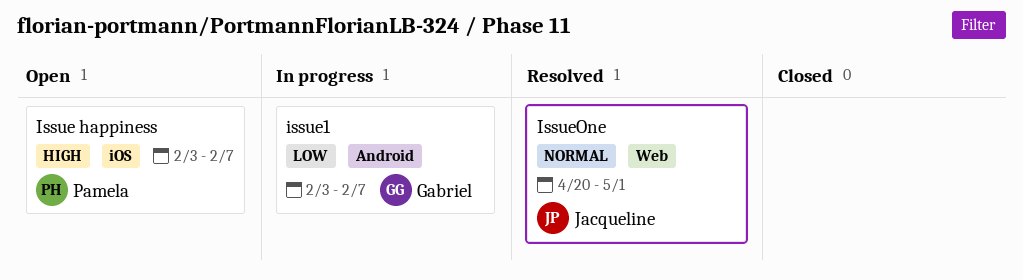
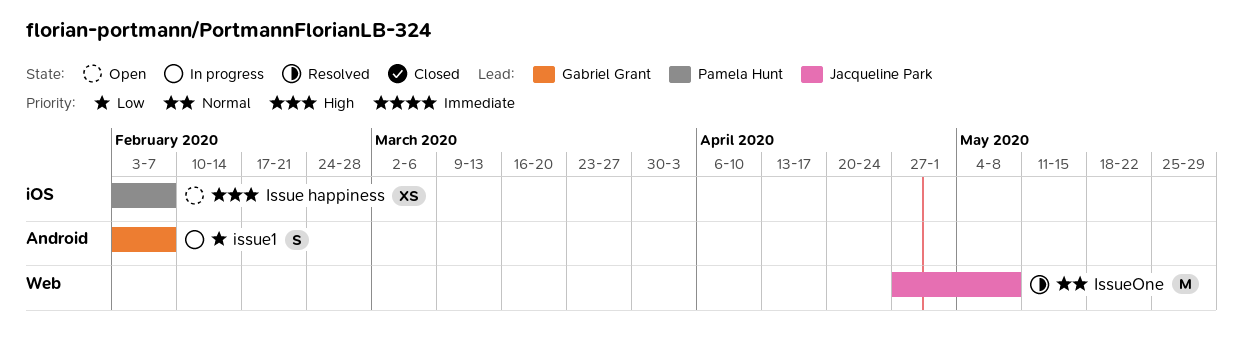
IssueOne, start: Apr 20 -> Apr 27
IssueOne, due: May 1 -> May 8

